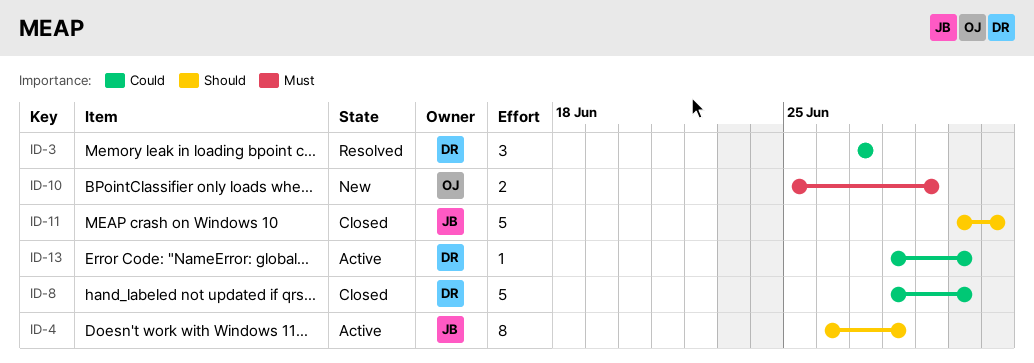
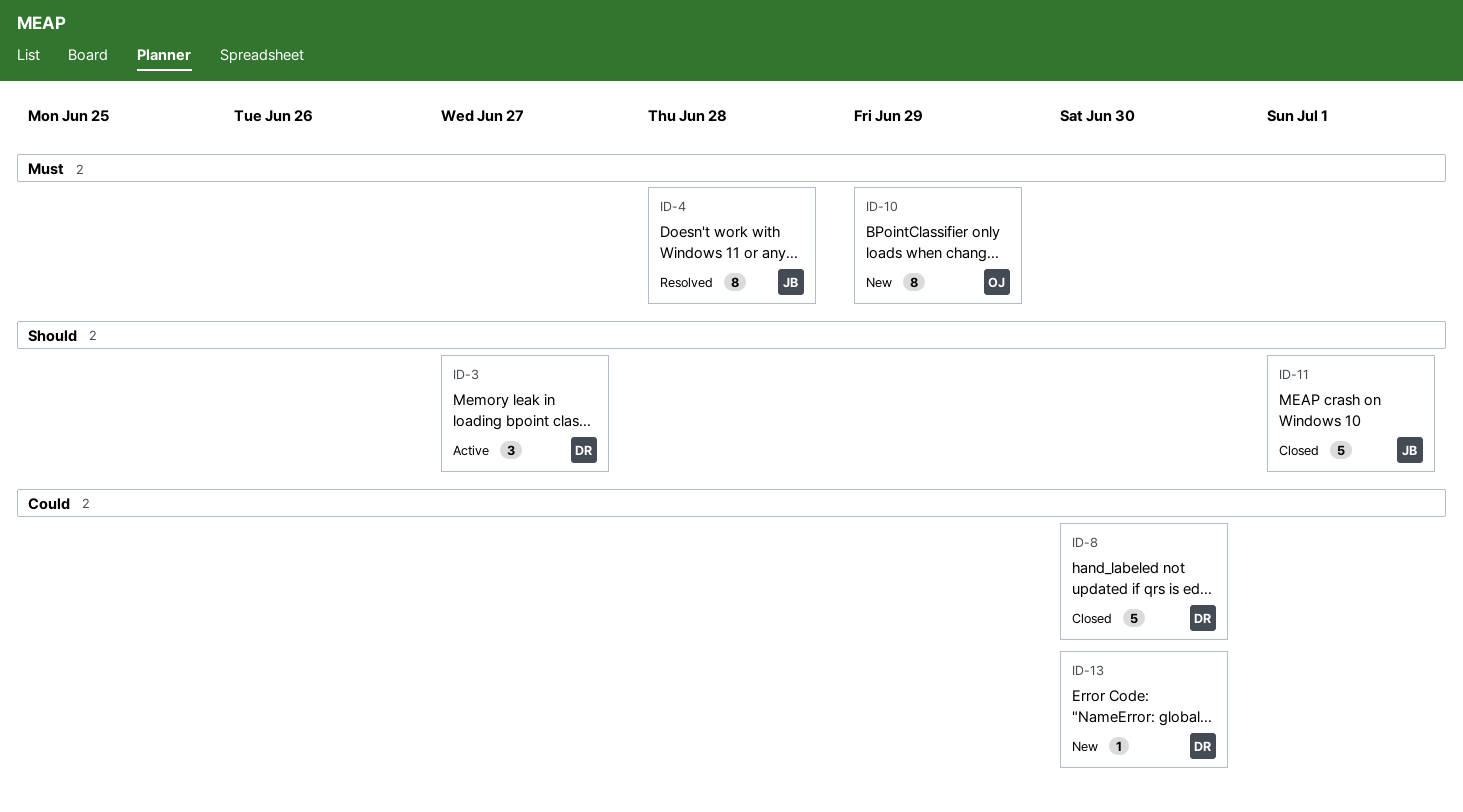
ID-3, status: Resolved -> Active
ID-3, priority: Could -> Should
ID-4, status: Active -> Resolved
ID-4, priority: Should -> Must
ID-10, estimate: 2 -> 8
ID-13, status: Active -> New

